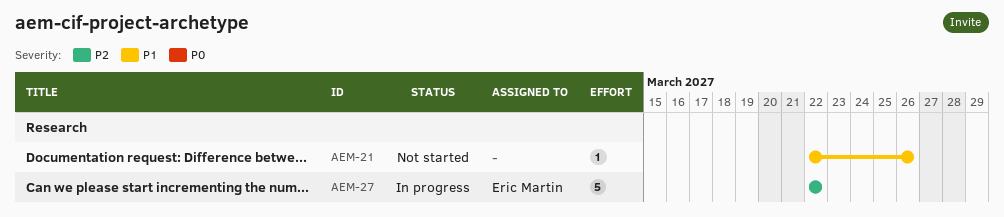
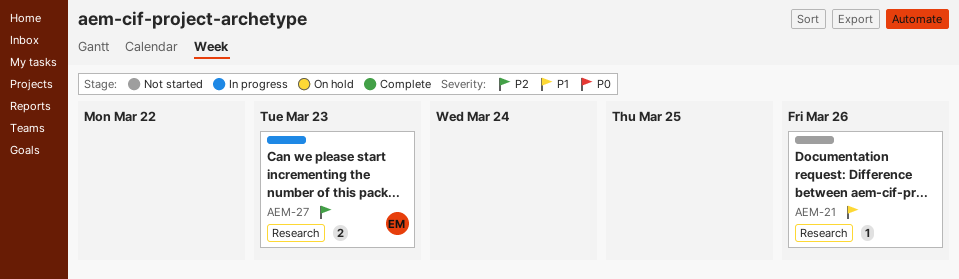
AEM-27, estimate: 5 -> 2
AEM-27, due: Mar 22 -> Mar 23

